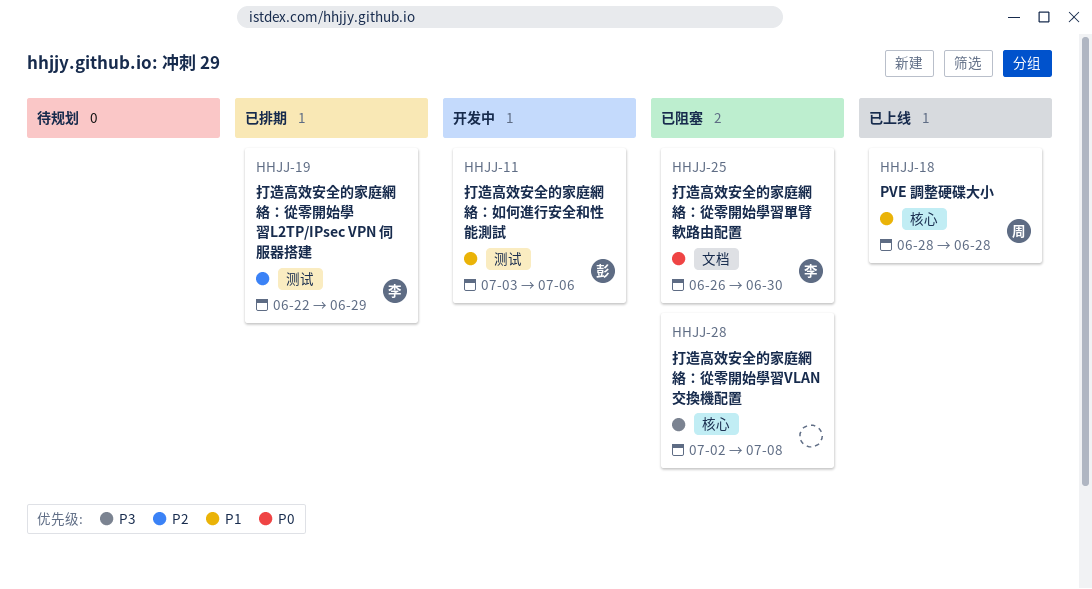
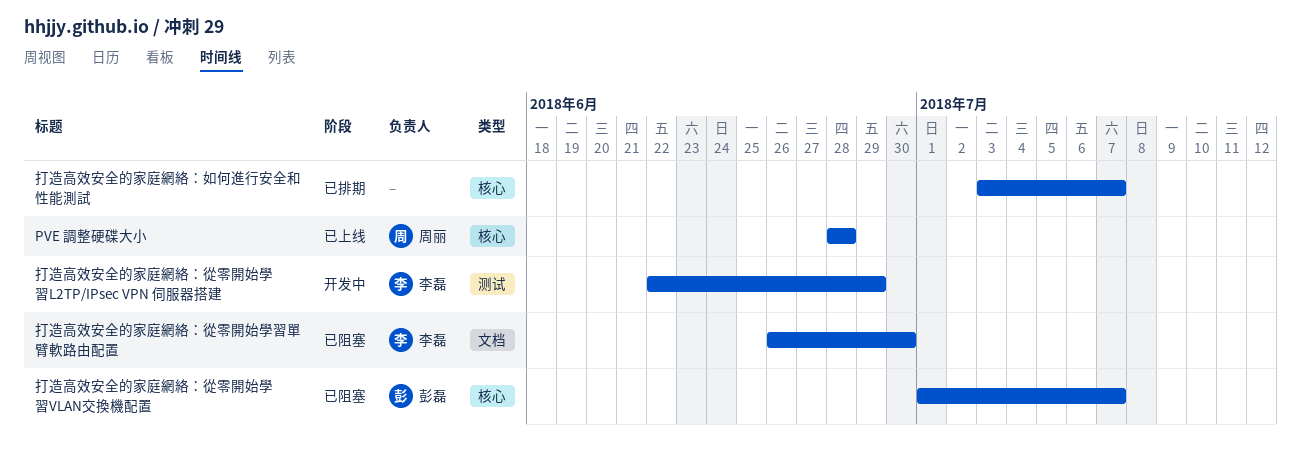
打造高效安全的家庭網絡：如何進行安全和性能測試, status: 开发中 -> 已排期
打造高效安全的家庭網絡：如何進行安全和性能測試, owner: 彭磊 -> none
打造高效安全的家庭網絡：如何進行安全和性能測試, label: 测试 -> 核心
打造高效安全的家庭網絡：如何進行安全和性能測試, due: Jul 6 -> Jul 7
打造高效安全的家庭網絡：從零開始學習L2TP/IPsec VPN 伺服器搭建, status: 已排期 -> 开发中
打造高效安全的家庭網絡：從零開始學習VLAN交換機配置, owner: none -> 彭磊
打造高效安全的家庭網絡：從零開始學習VLAN交換機配置, start: Jul 2 -> Jul 1
打造高效安全的家庭網絡：從零開始學習VLAN交換機配置, due: Jul 8 -> Jul 7

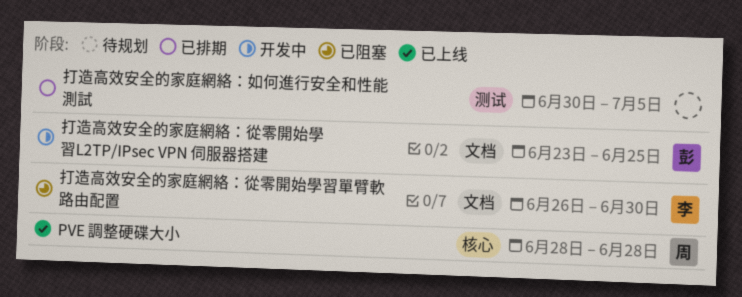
打造高效安全的家庭網絡：如何進行安全和性能測試, label: 核心 -> 测试
打造高效安全的家庭網絡：如何進行安全和性能測試, start: Jul 3 -> Jun 30
打造高效安全的家庭網絡：如何進行安全和性能測試, due: Jul 7 -> Jul 5
打造高效安全的家庭網絡：從零開始學習L2TP/IPsec VPN 伺服器搭建, owner: 李磊 -> 彭磊
打造高效安全的家庭網絡：從零開始學習L2TP/IPsec VPN 伺服器搭建, label: 测试 -> 文档
打造高效安全的家庭網絡：從零開始學習L2TP/IPsec VPN 伺服器搭建, start: Jun 22 -> Jun 23
打造高效安全的家庭網絡：從零開始學習L2TP/IPsec VPN 伺服器搭建, due: Jun 29 -> Jun 25
打造高效安全的家庭網絡：從零開始學習VLAN交換機配置: present -> none

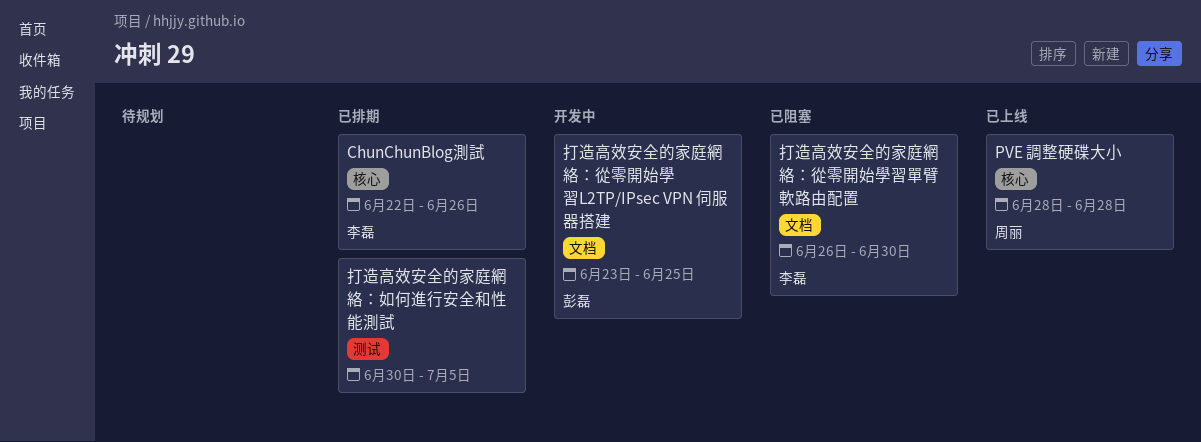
ChunChunBlog測試: none -> present

